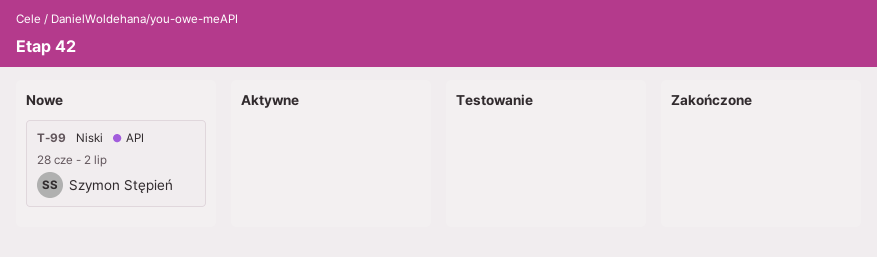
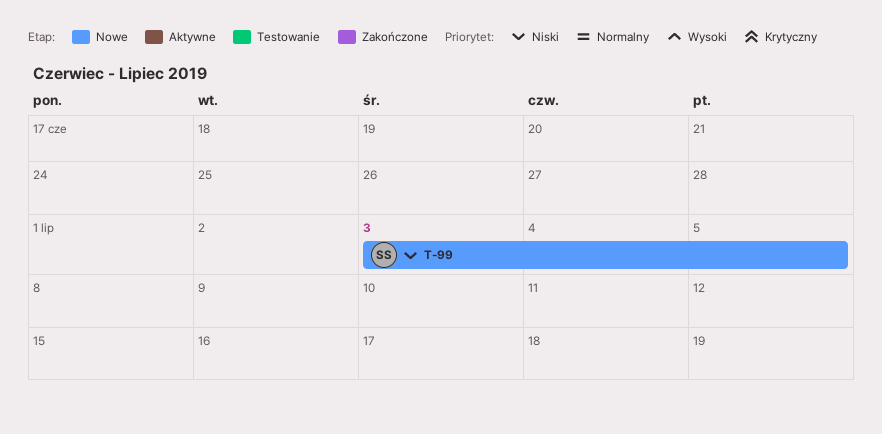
T-99, start: Jun 28 -> Jul 3
T-99, due: Jul 2 -> Jul 5

